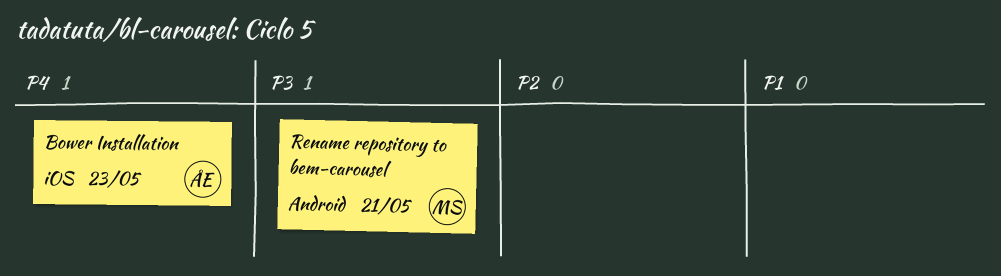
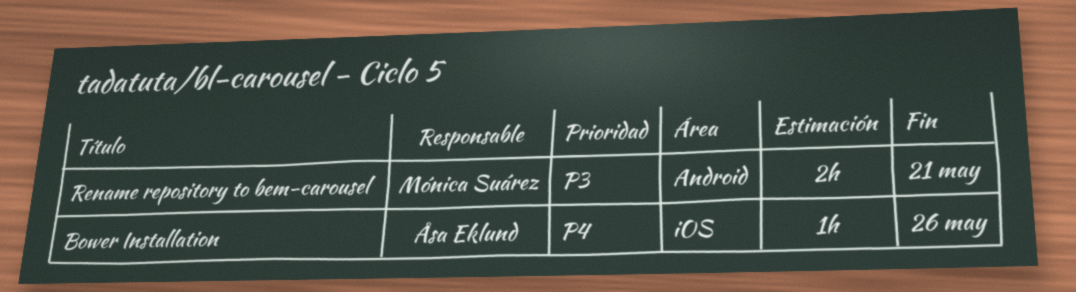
Bower Installation, due: May 23 -> May 26

